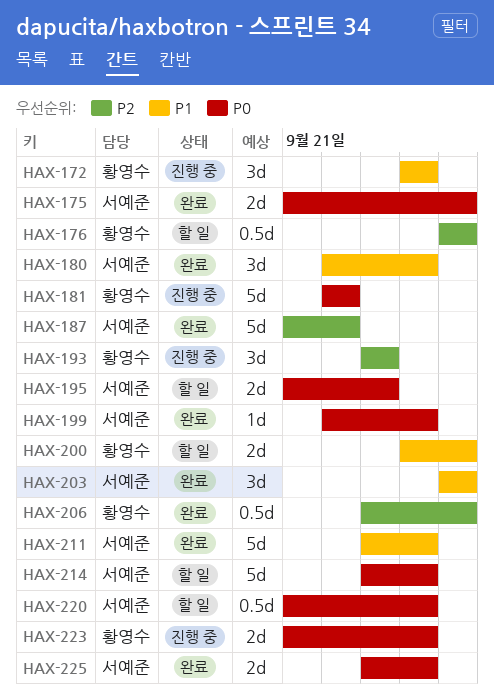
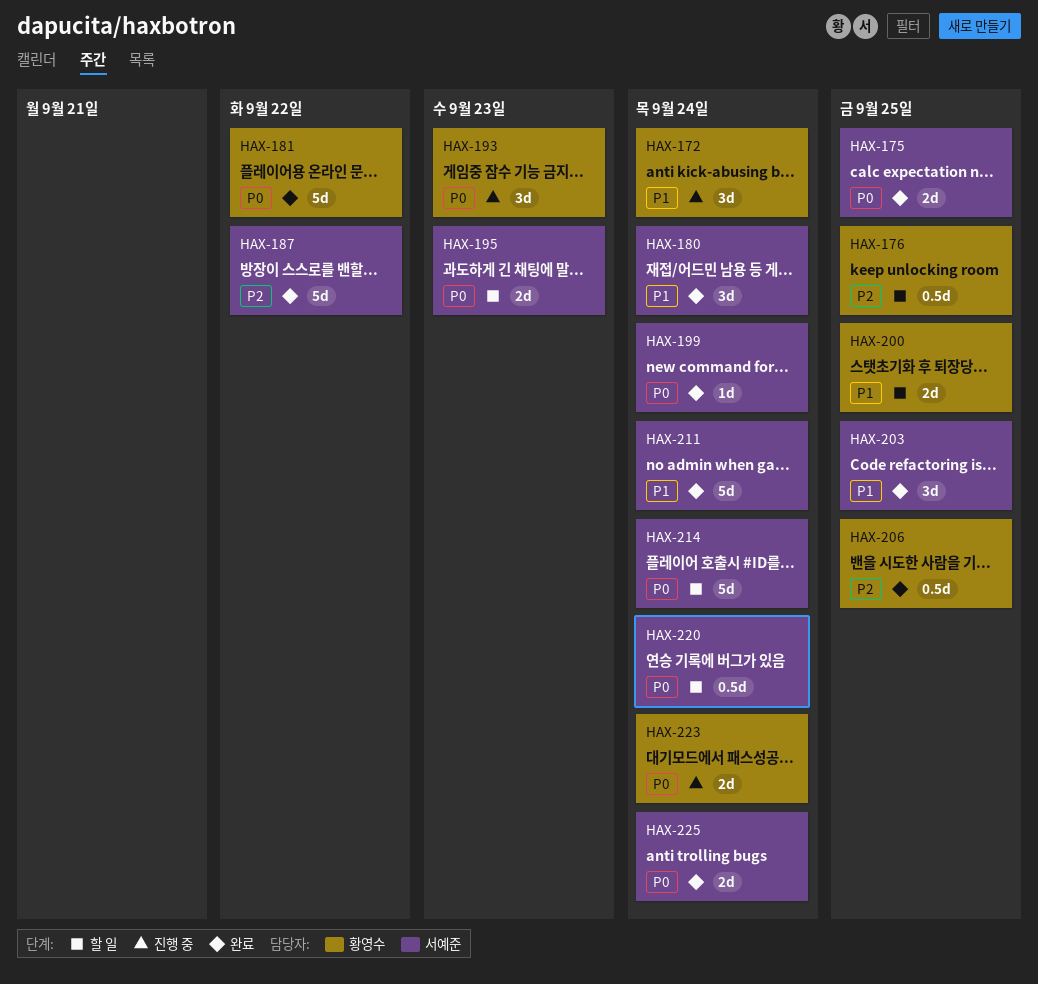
HAX-181, status: 진행 중 -> 완료
HAX-193, priority: P2 -> P0

